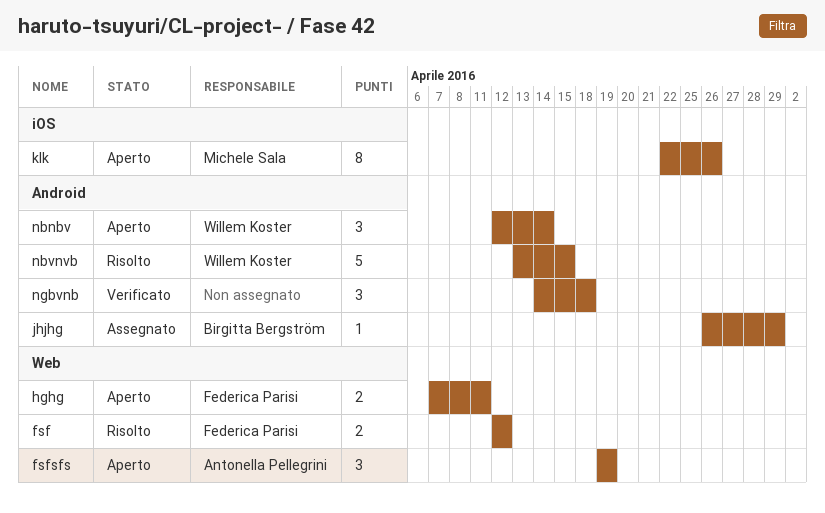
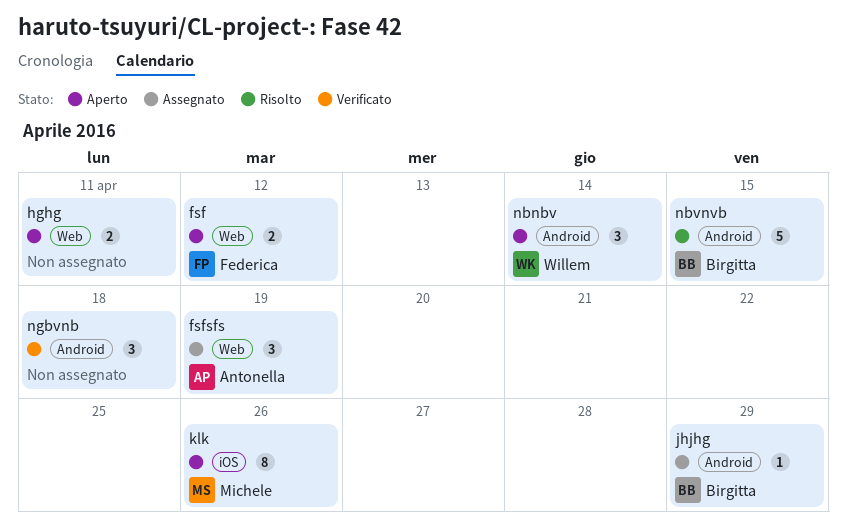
fsf, status: Risolto -> Aperto
fsfsfs, status: Aperto -> Assegnato
hghg, owner: Federica Parisi -> none
nbvnvb, owner: Willem Koster -> Birgitta Bergström

